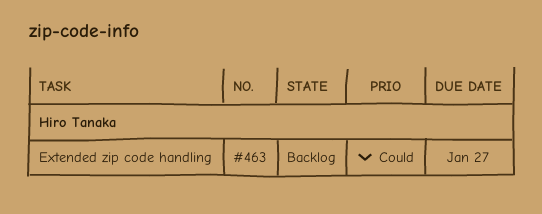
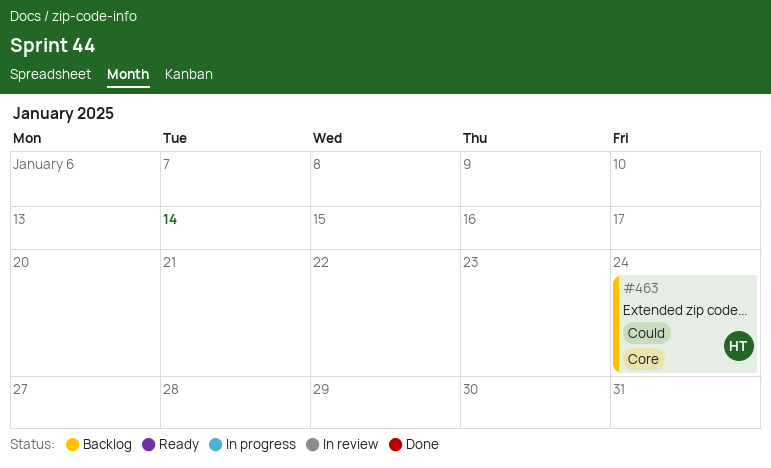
#463, due: Jan 27 -> Jan 24

